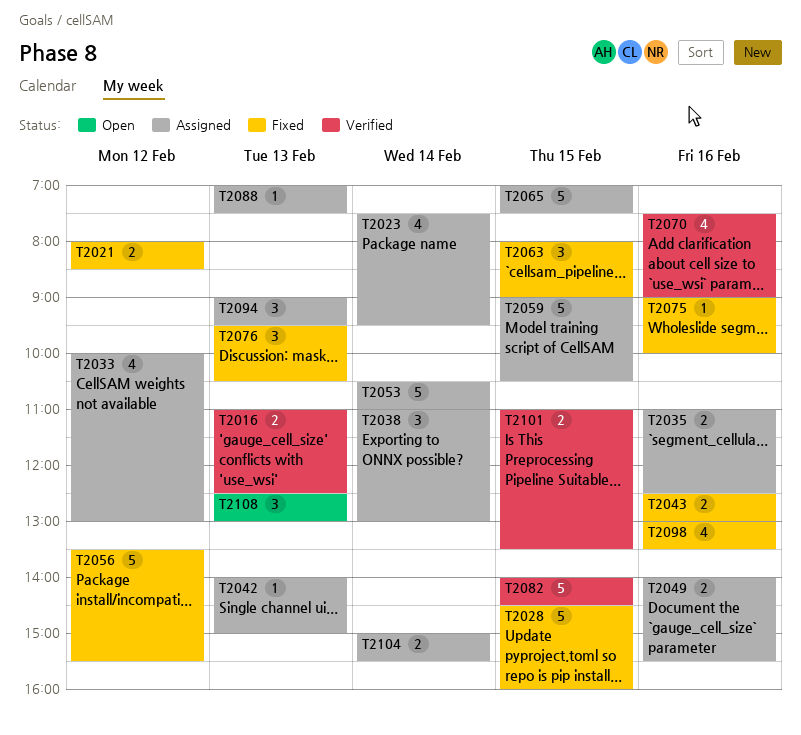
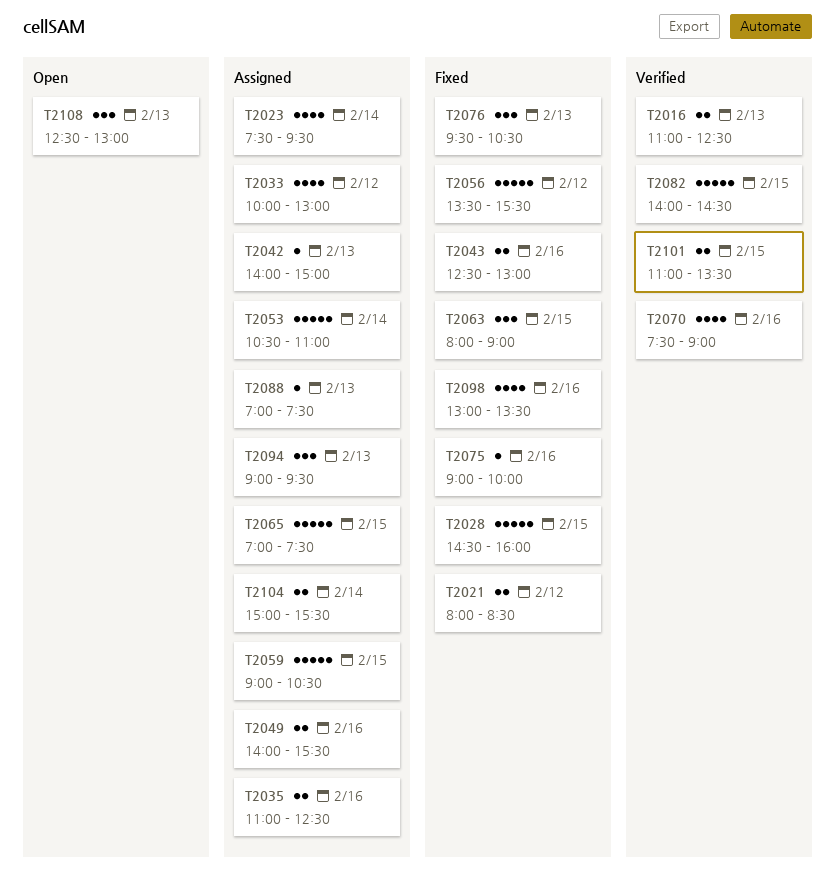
T2038: present -> none

